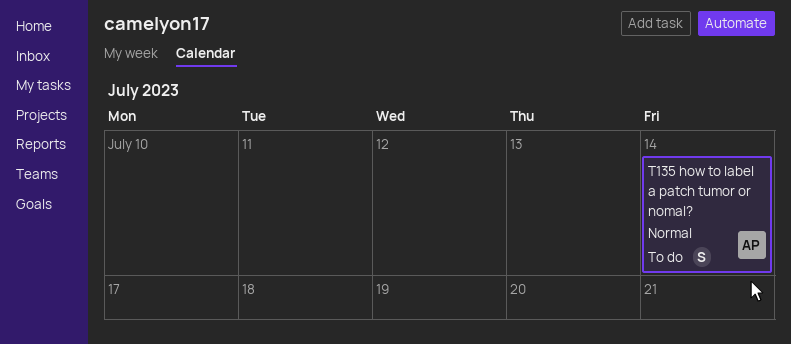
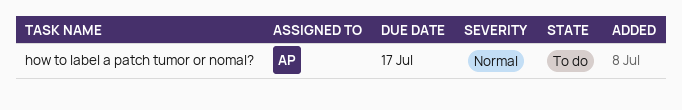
how to label a patch tumor or nomal?, due: Jul 14 -> Jul 17

